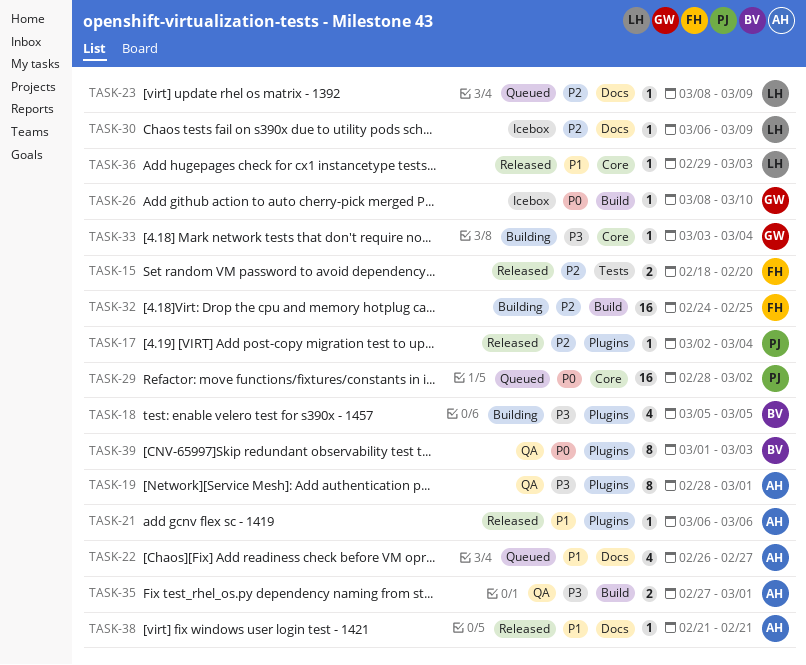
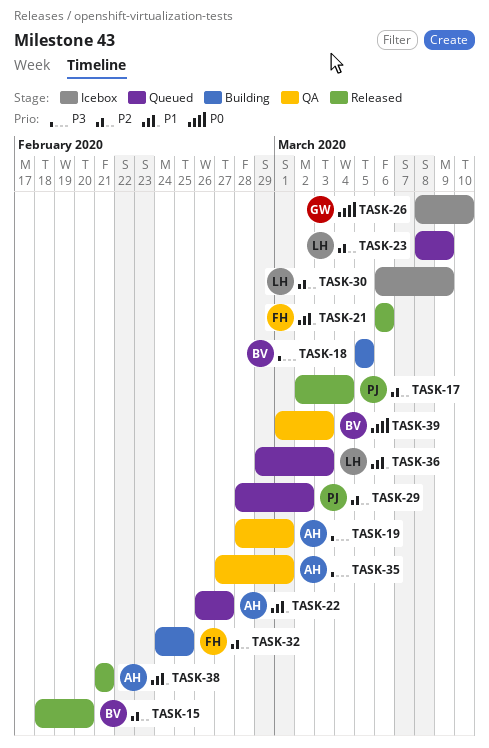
TASK-15, owner: FH -> BV
TASK-21, owner: AH -> FH
TASK-29, priority: P0 -> P2
TASK-33: present -> none
TASK-36, status: Released -> Queued

